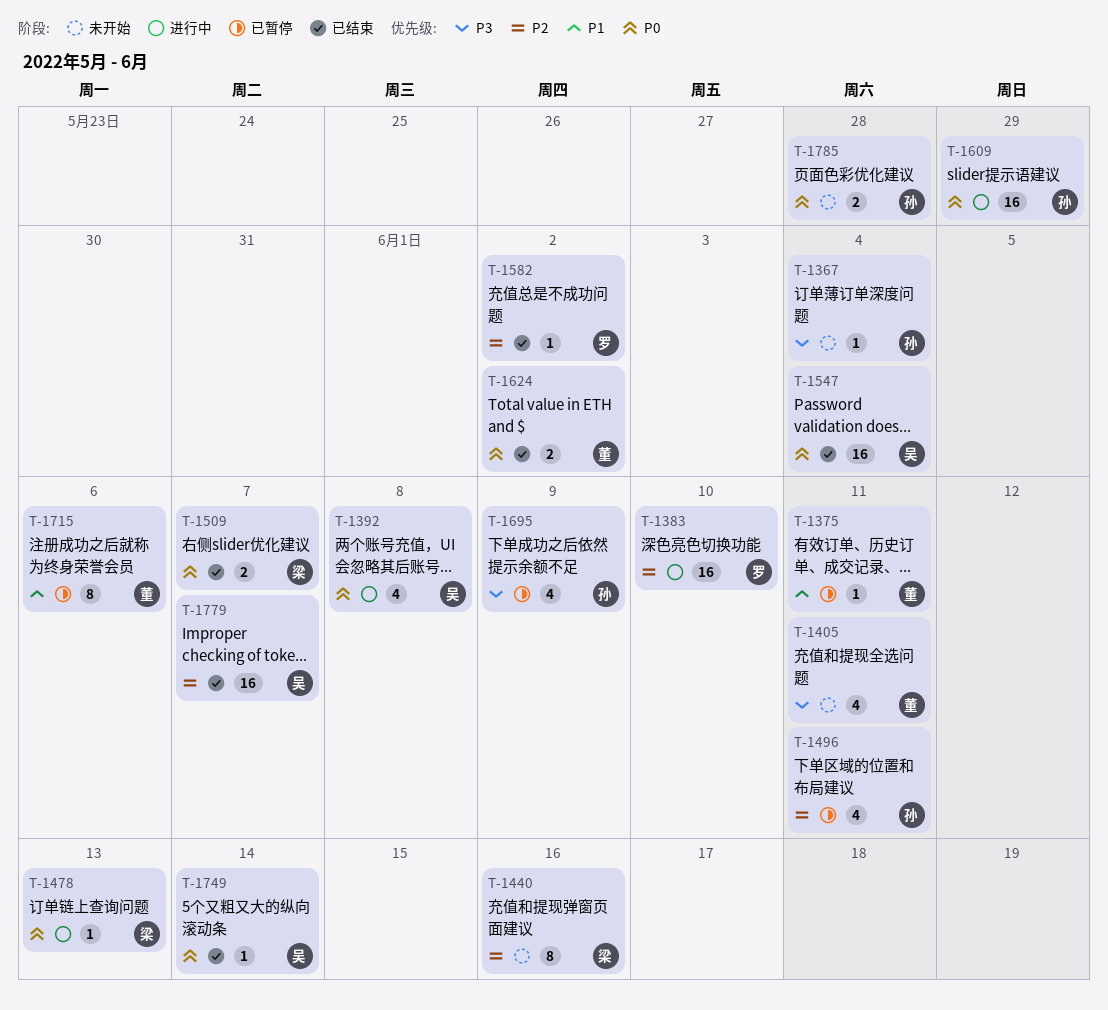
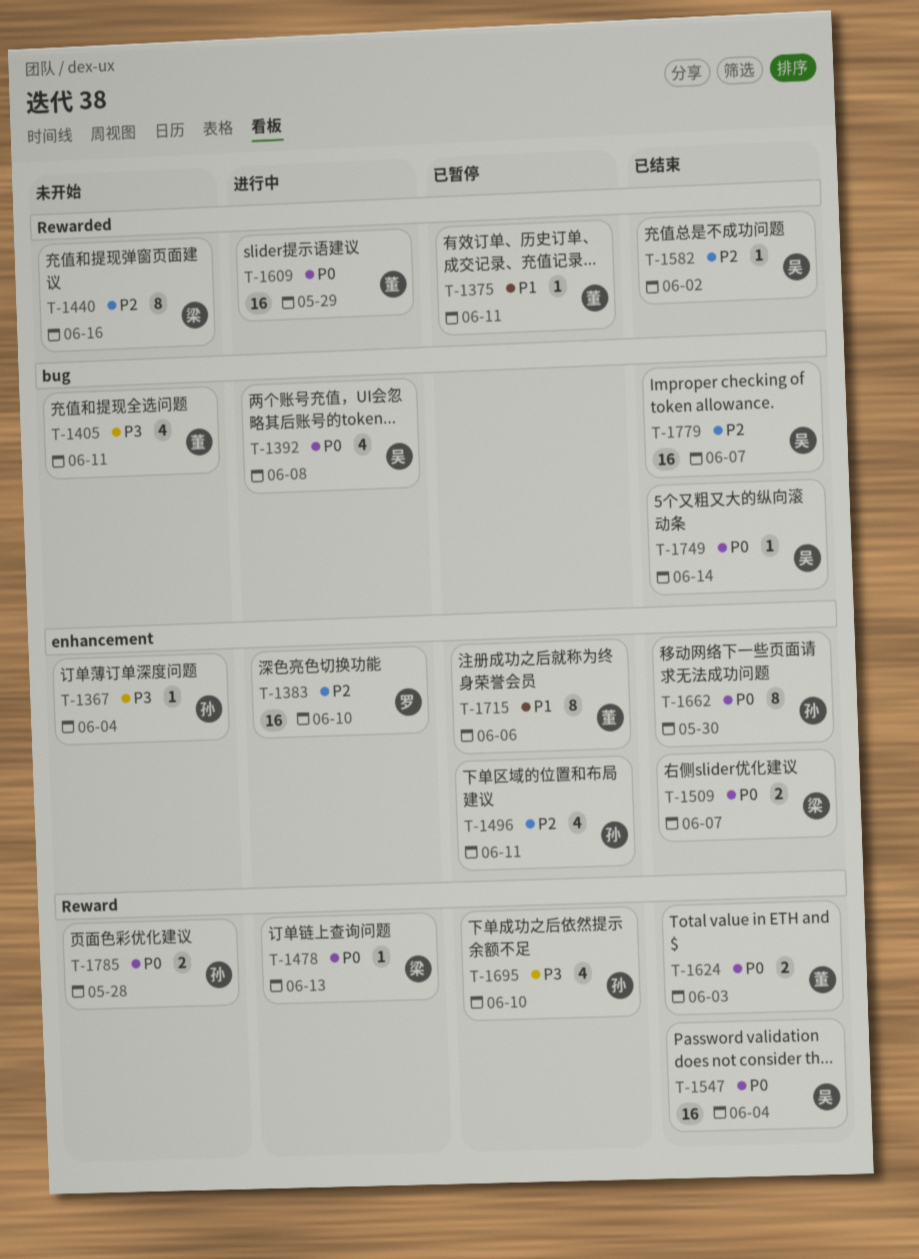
T-1582, owner: 罗 -> 吴
T-1609, owner: 孙 -> 董
T-1624, due: Jun 2 -> Jun 3
T-1662: none -> present
T-1695, due: Jun 9 -> Jun 10

